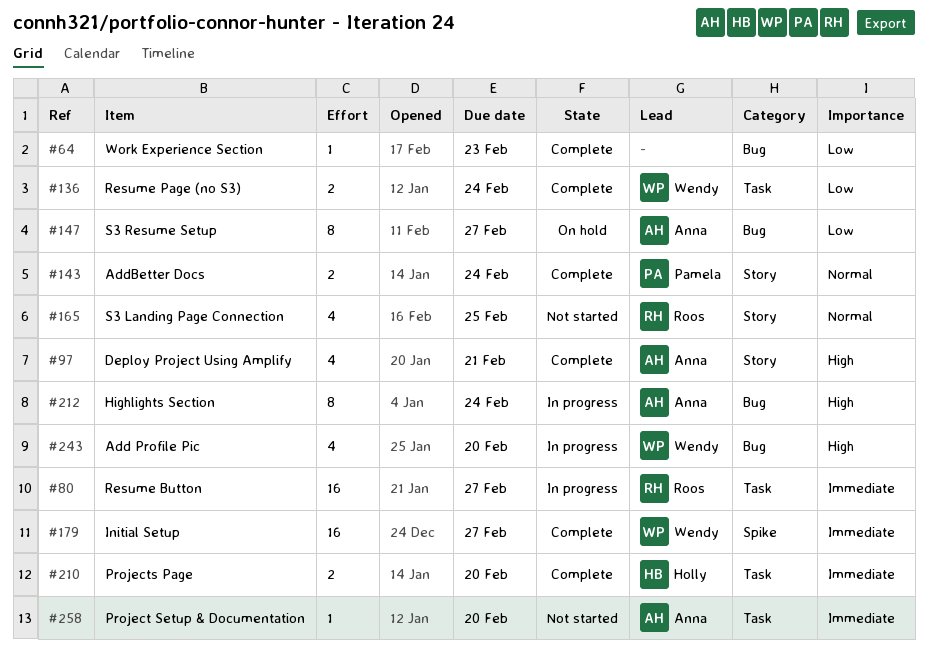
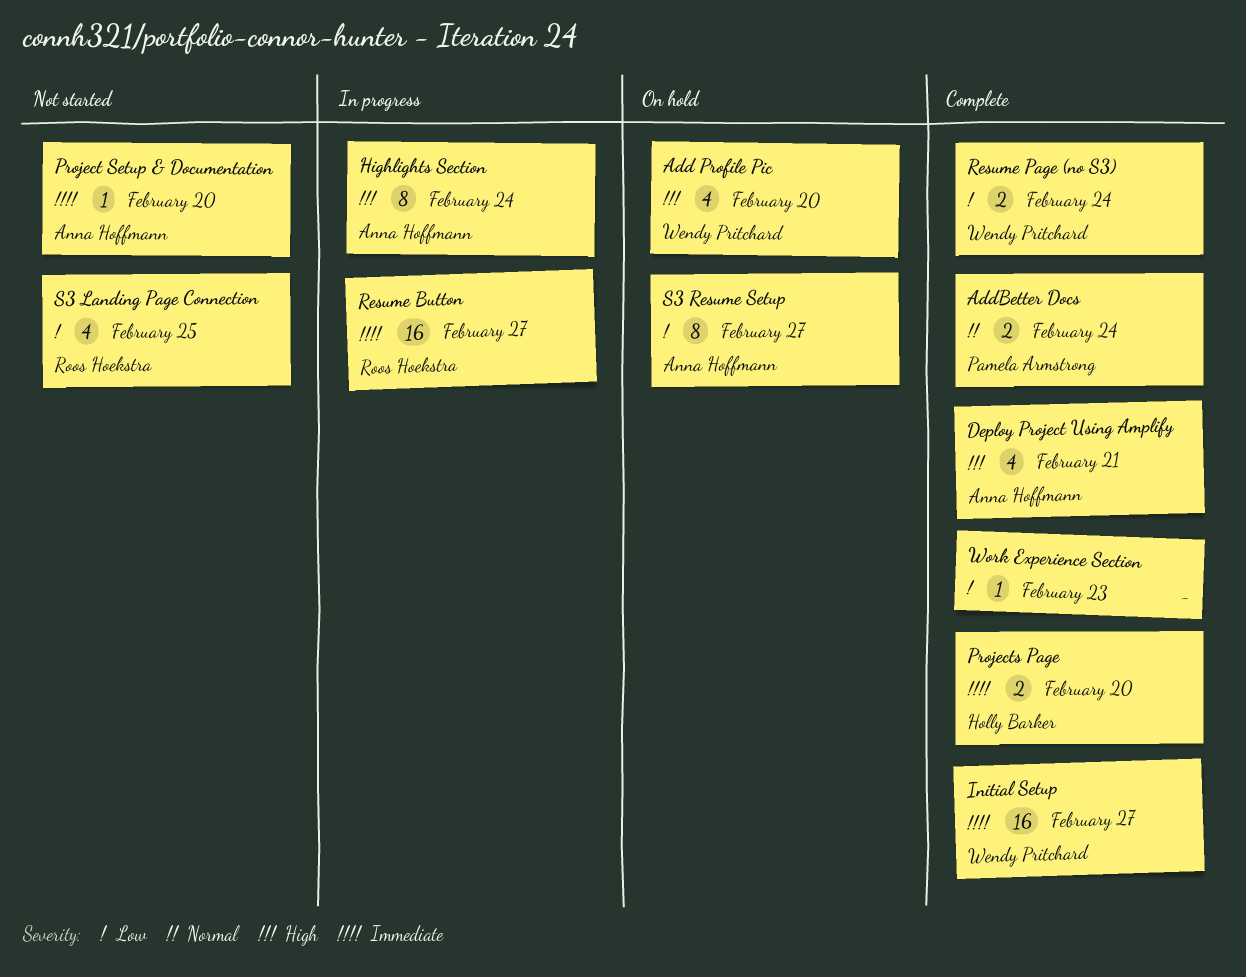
Add Profile Pic, status: In progress -> On hold
S3 Landing Page Connection, priority: Normal -> Low

